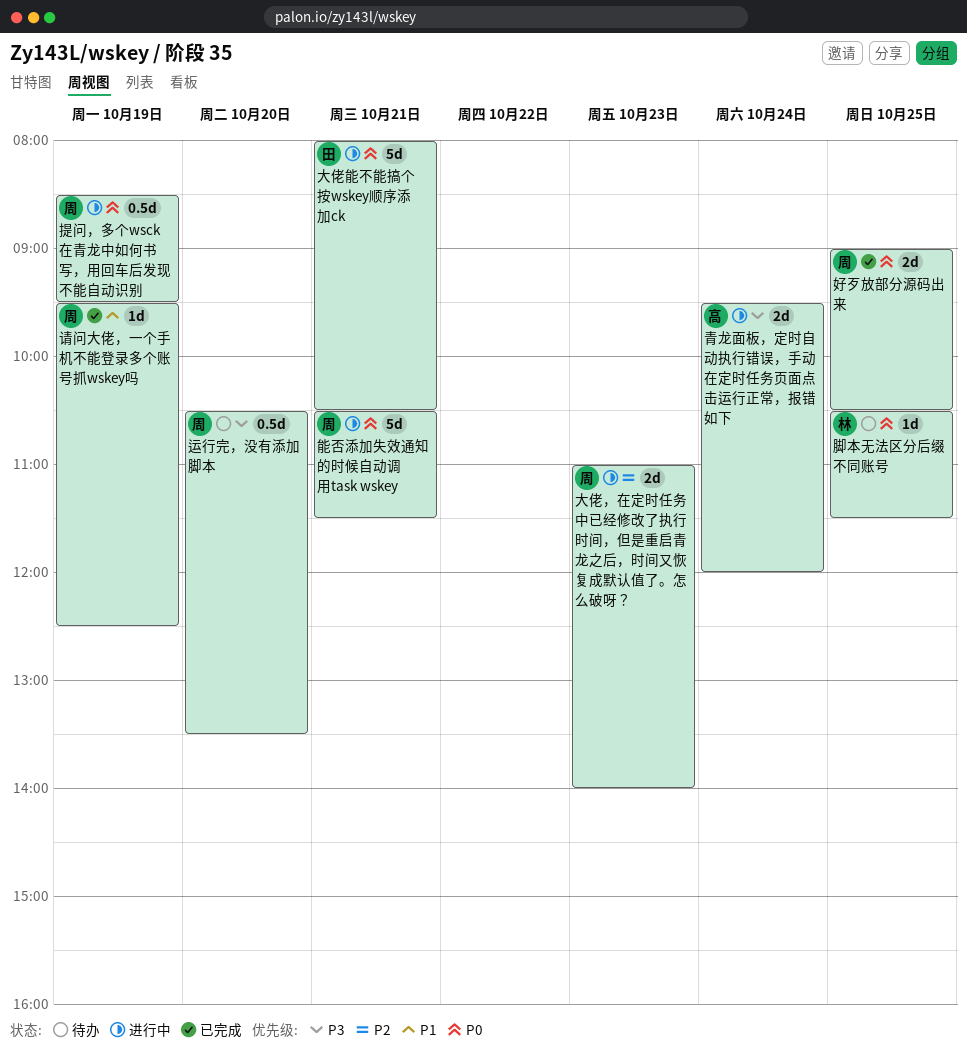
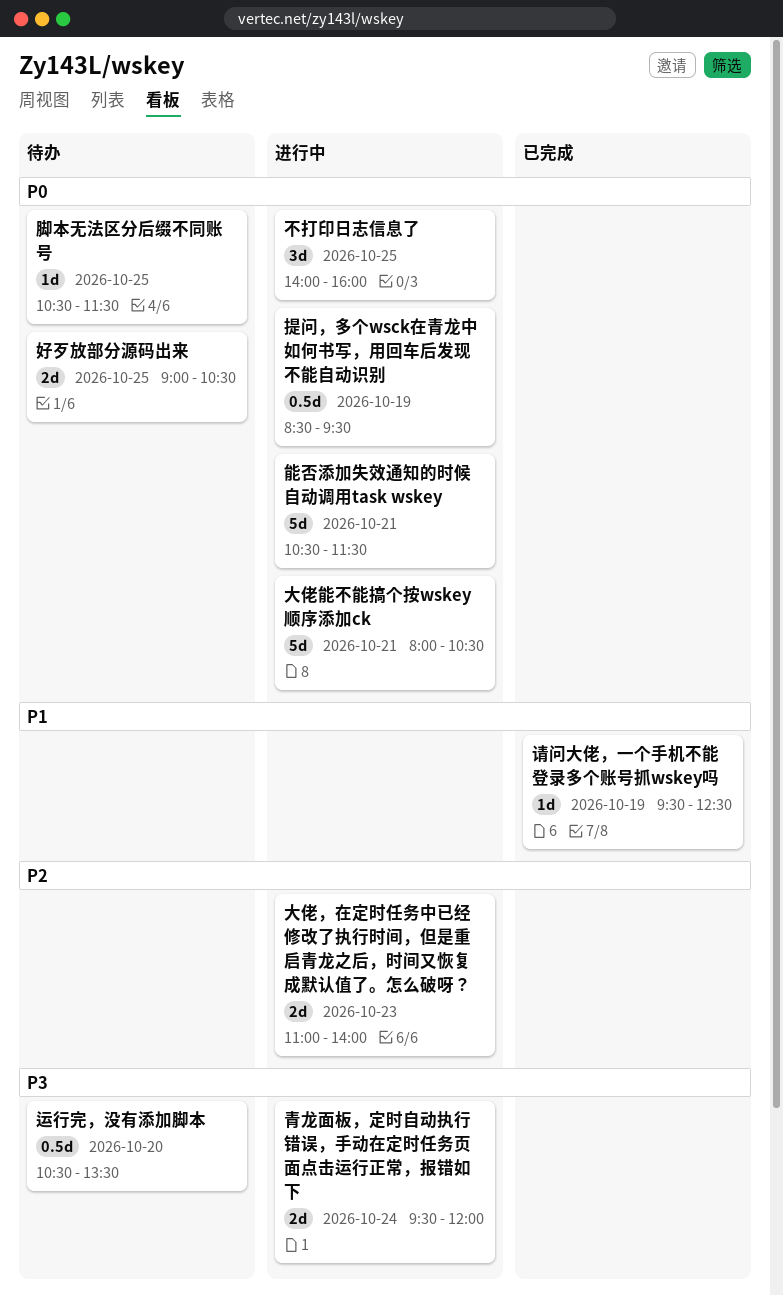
不打印日志信息了: none -> present
好歹放部分源码出来, status: 已完成 -> 待办

